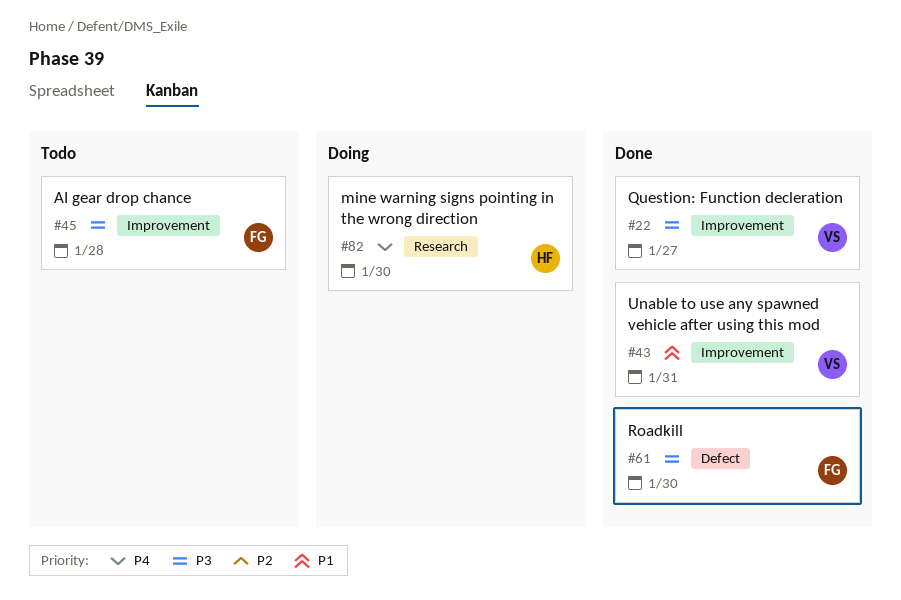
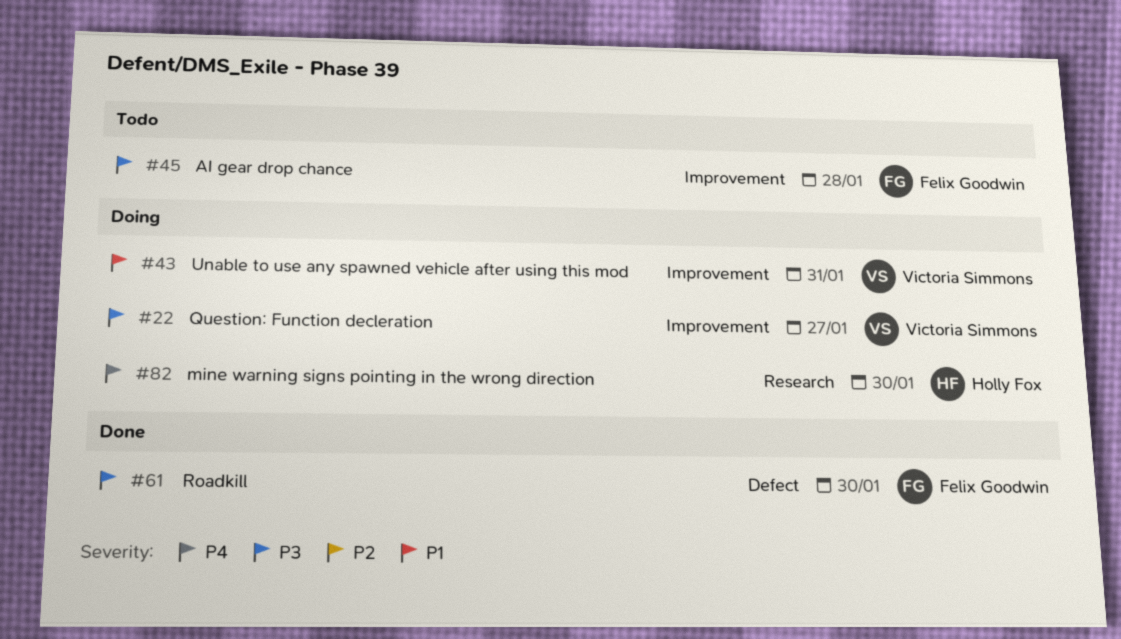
#22, status: Done -> Doing
#43, status: Done -> Doing

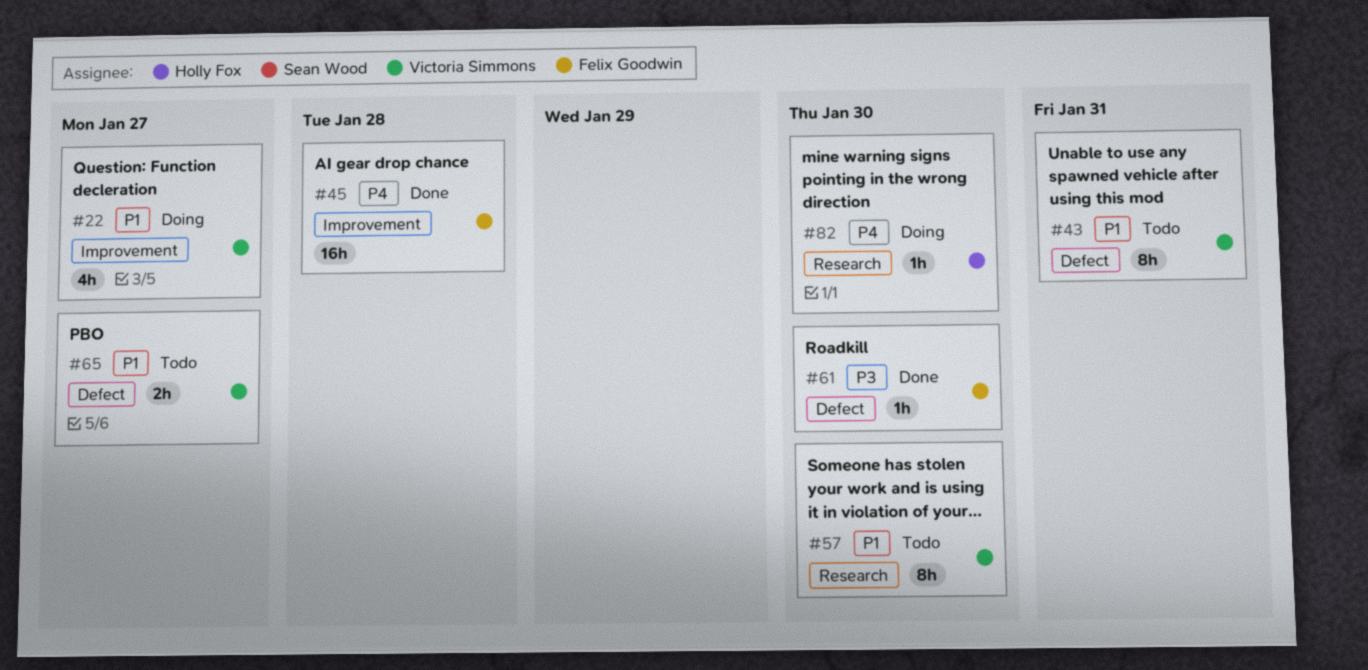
#22, priority: P3 -> P1
#43, status: Doing -> Todo
#43, label: Improvement -> Defect
#45, status: Todo -> Done
#45, priority: P3 -> P4
#57: none -> present
#65: none -> present

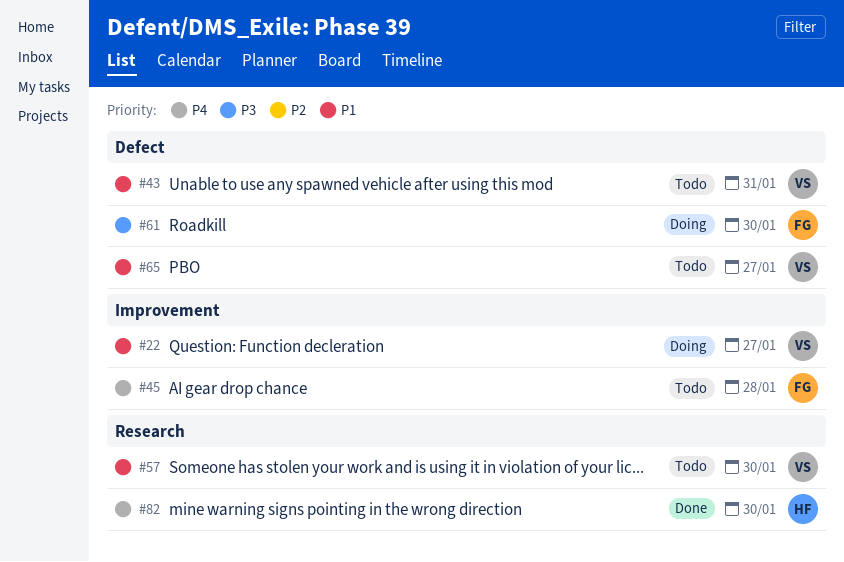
#45, status: Done -> Todo
#61, status: Done -> Doing
#82, status: Doing -> Done

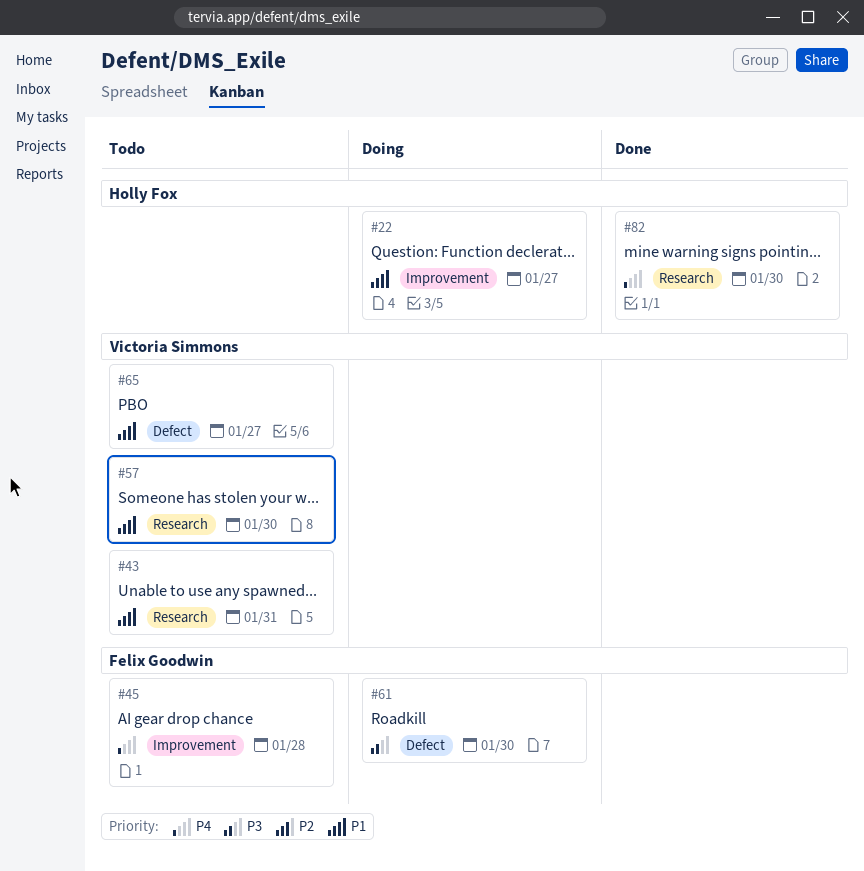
#22, owner: Victoria Simmons -> Holly Fox
#43, label: Defect -> Research

